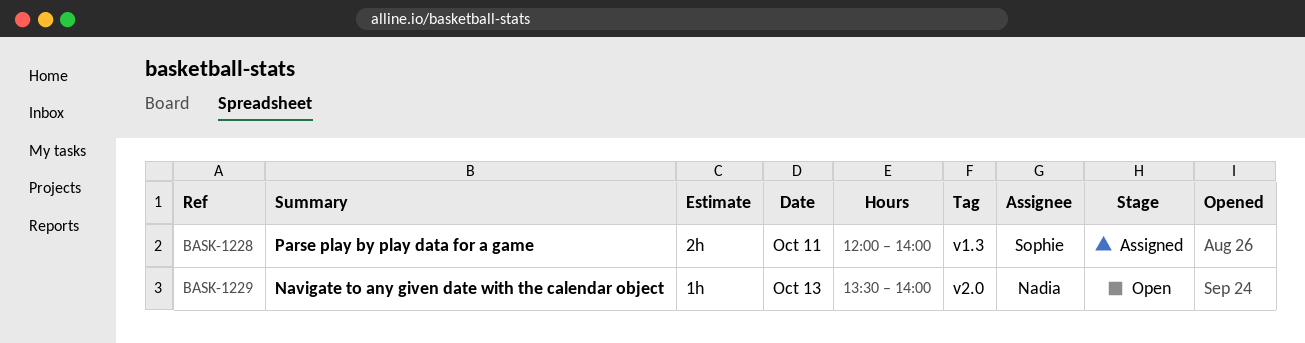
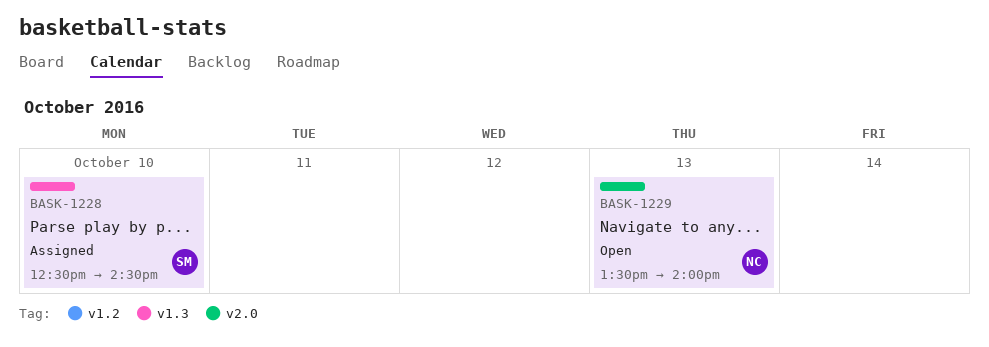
BASK-1228, day: Oct 11 -> Oct 10
BASK-1228, begins: 12:00 -> 12:30
BASK-1228, ends: 14:00 -> 14:30

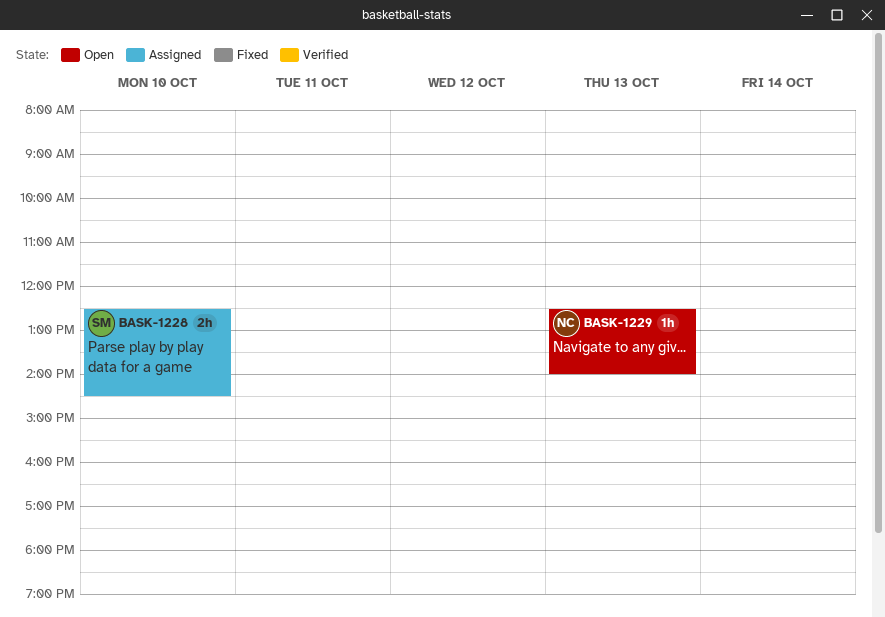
BASK-1229, begins: 13:30 -> 12:30

